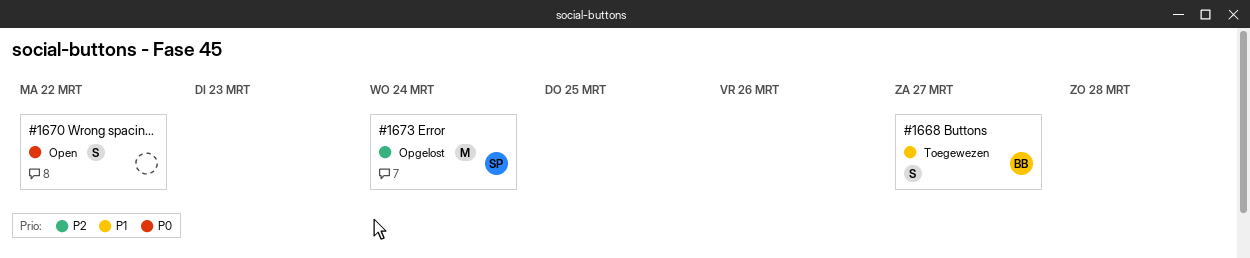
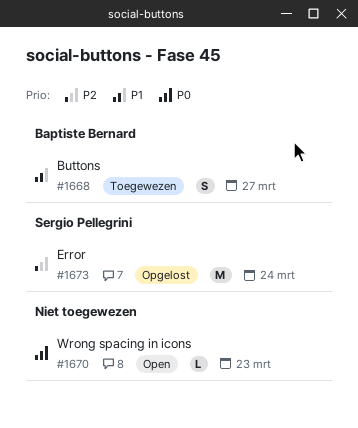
#1670, estimate: S -> L
#1670, due: Mar 22 -> Mar 23

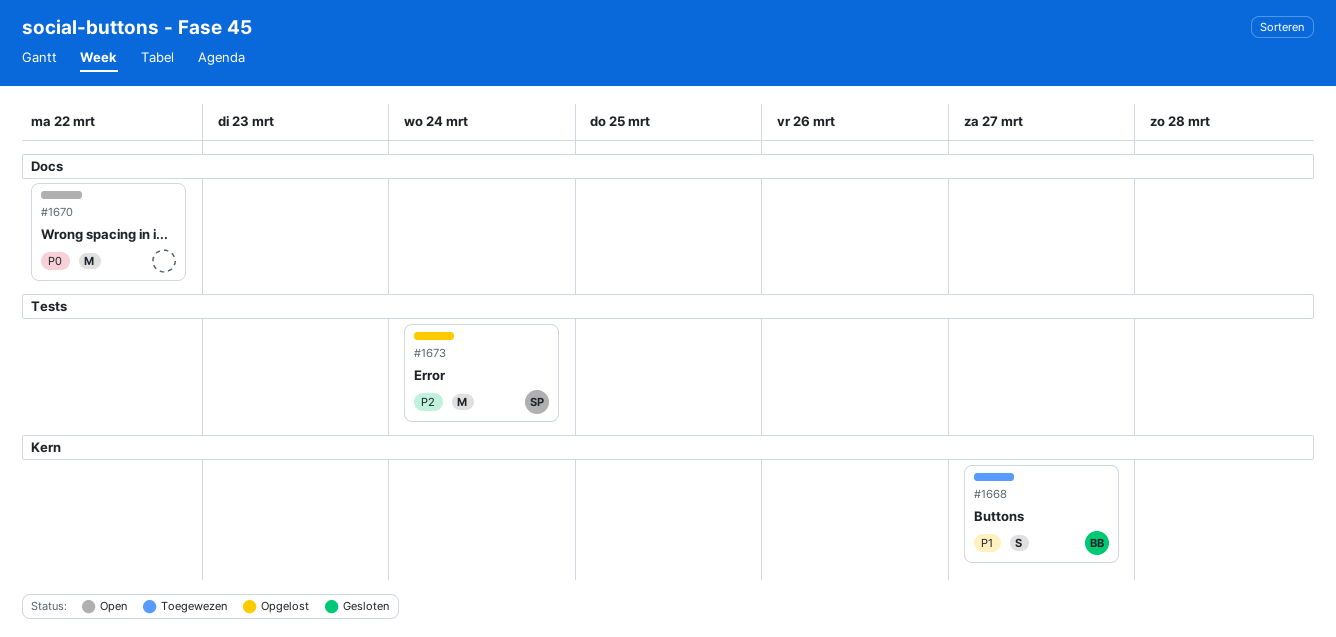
#1670, estimate: L -> M
#1670, due: Mar 23 -> Mar 22

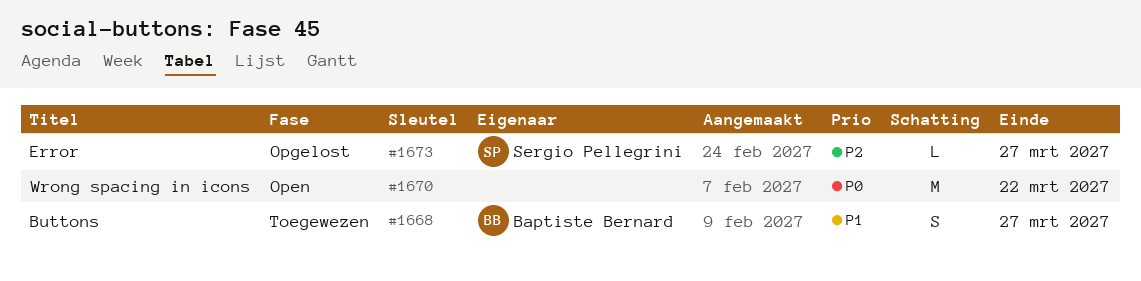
#1673, estimate: M -> L
#1673, due: Mar 24 -> Mar 27

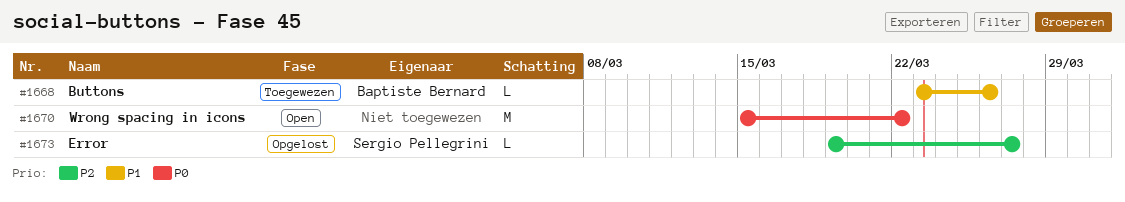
#1668, estimate: S -> L
#1668, due: Mar 27 -> Mar 26

